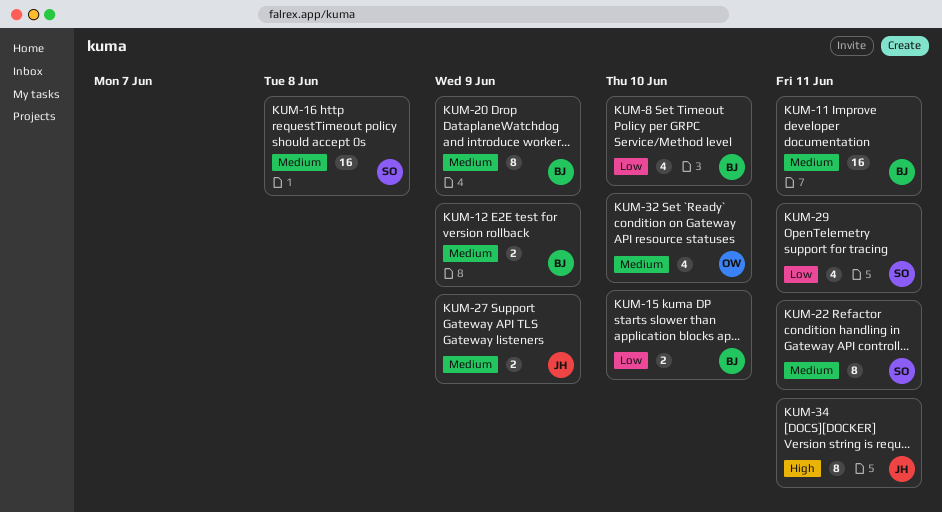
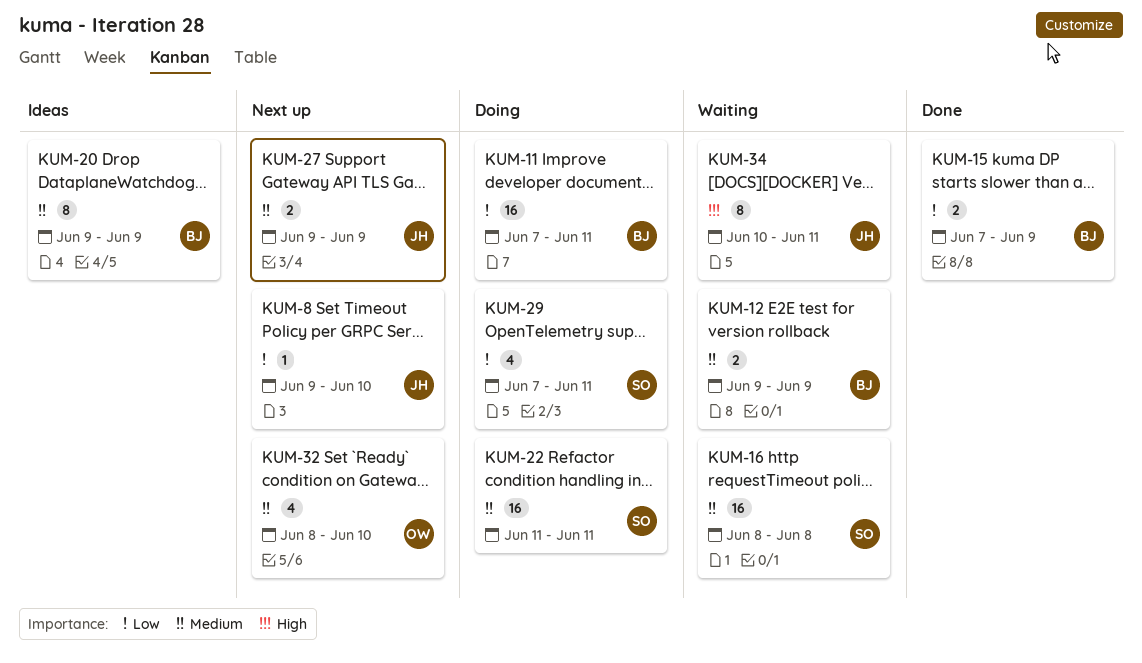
KUM-8, owner: BJ -> JH
KUM-8, estimate: 4 -> 1
KUM-11, priority: Medium -> Low
KUM-15, due: Jun 10 -> Jun 9
KUM-22, estimate: 8 -> 16

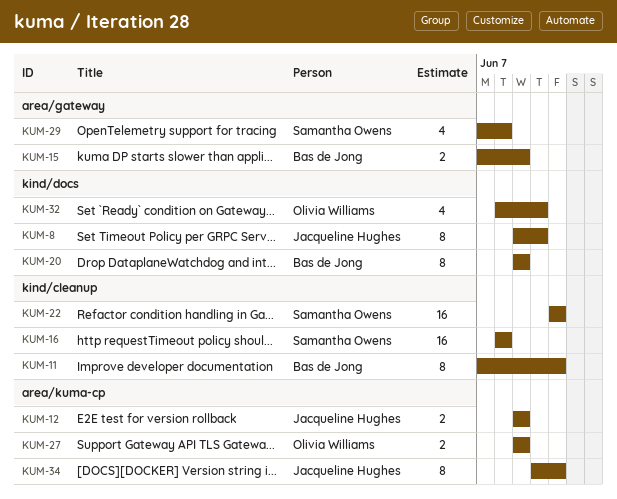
KUM-8, estimate: 1 -> 8
KUM-11, estimate: 16 -> 8
KUM-12, owner: Bas de Jong -> Jacqueline Hughes
KUM-27, owner: Jacqueline Hughes -> Olivia Williams
KUM-29, due: Jun 11 -> Jun 8

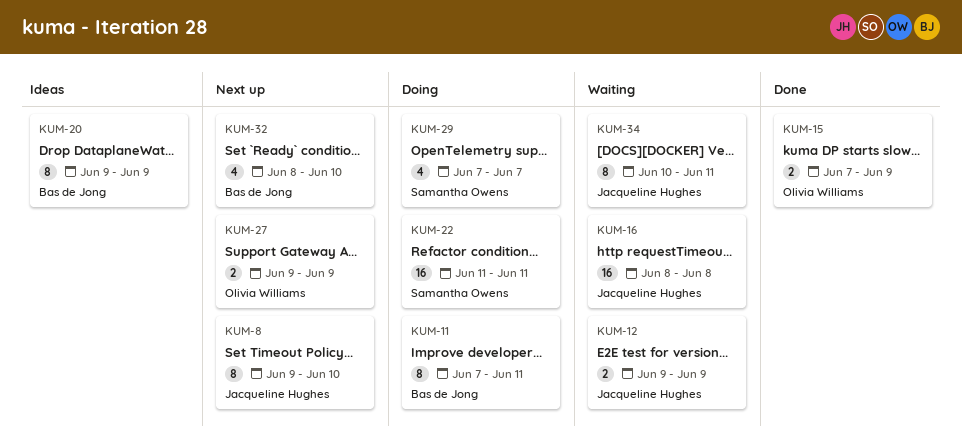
KUM-15, owner: Bas de Jong -> Olivia Williams
KUM-16, owner: Samantha Owens -> Jacqueline Hughes
KUM-29, due: Jun 8 -> Jun 7
KUM-32, owner: Olivia Williams -> Bas de Jong

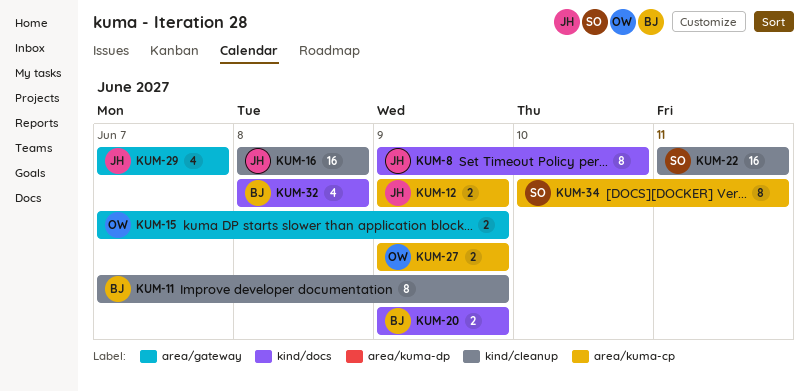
KUM-11, due: Jun 11 -> Jun 9
KUM-20, estimate: 8 -> 2
KUM-29, owner: Samantha Owens -> Jacqueline Hughes
KUM-32, due: Jun 10 -> Jun 8
KUM-34, owner: Jacqueline Hughes -> Samantha Owens

